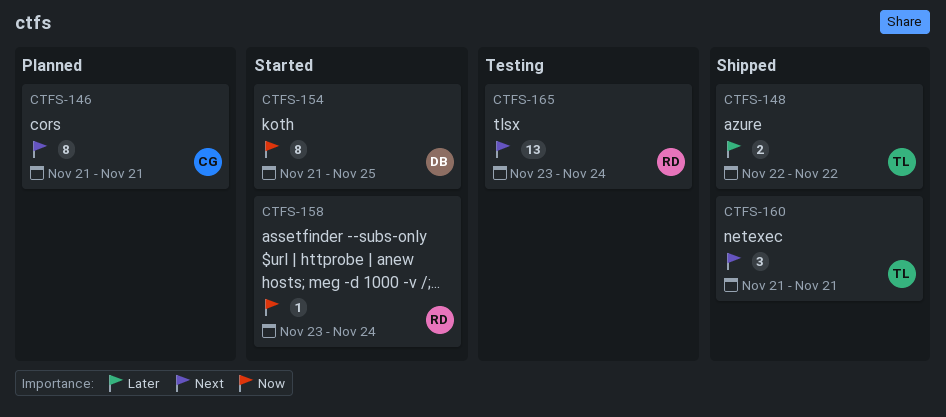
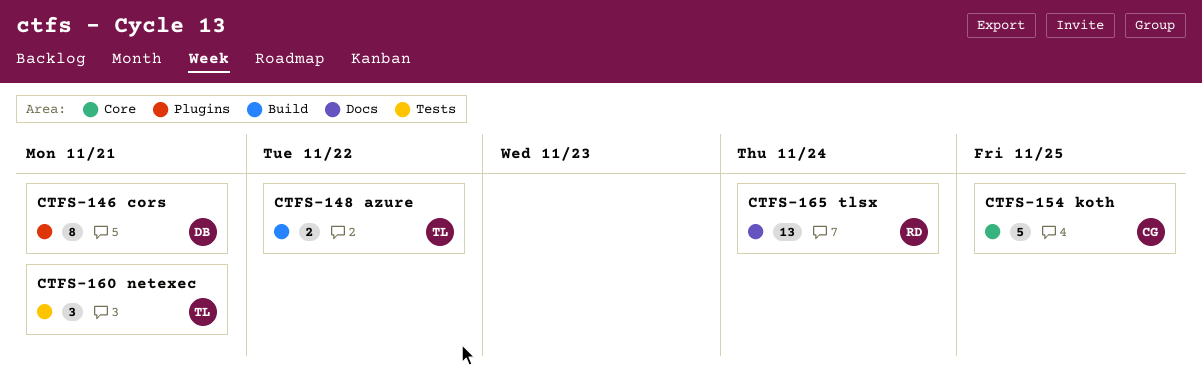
CTFS-146, owner: CG -> DB
CTFS-154, owner: DB -> CG
CTFS-154, estimate: 8 -> 5
CTFS-158: present -> none

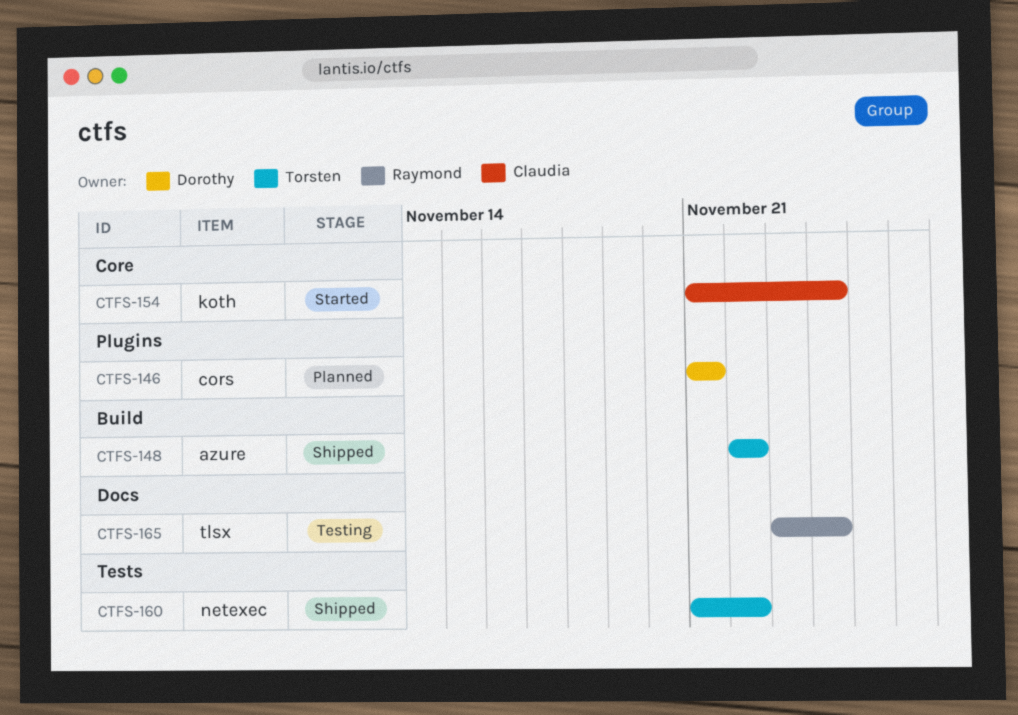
CTFS-154, due: Nov 25 -> Nov 24
CTFS-160, due: Nov 21 -> Nov 22

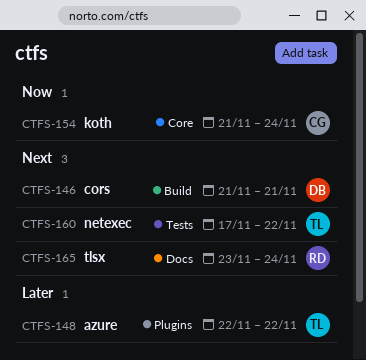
CTFS-146, label: Plugins -> Build
CTFS-148, label: Build -> Plugins
CTFS-160, start: Nov 21 -> Nov 17

